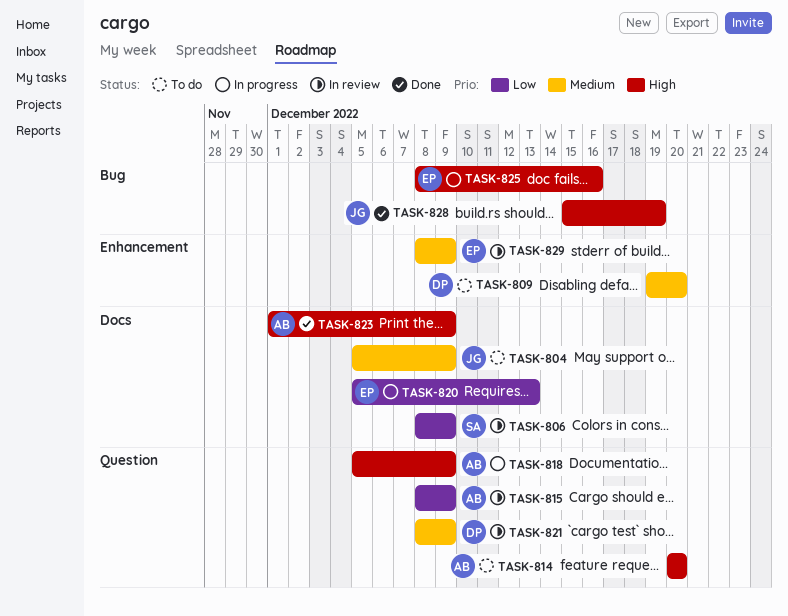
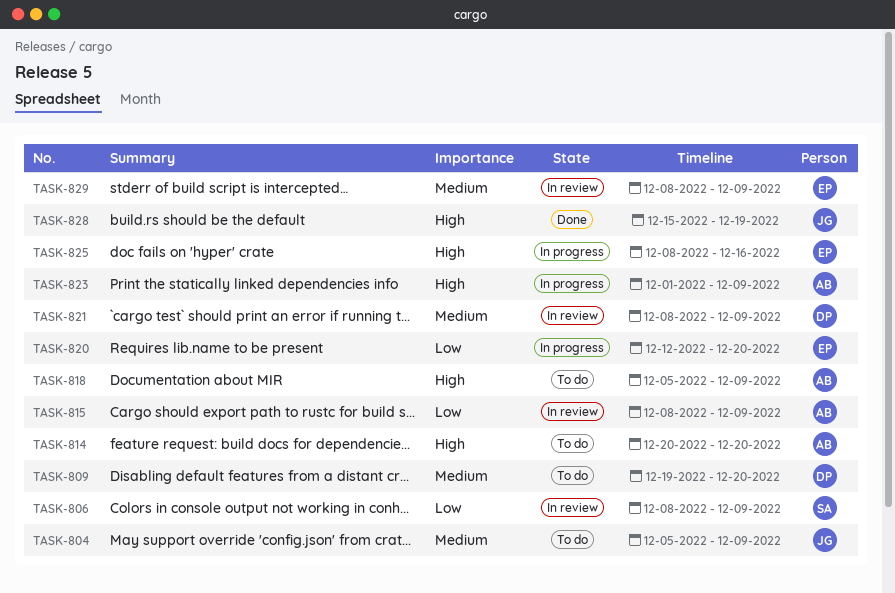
TASK-818, status: In progress -> To do
TASK-820, start: Dec 5 -> Dec 12
TASK-820, due: Dec 13 -> Dec 20
TASK-823, status: Done -> In progress

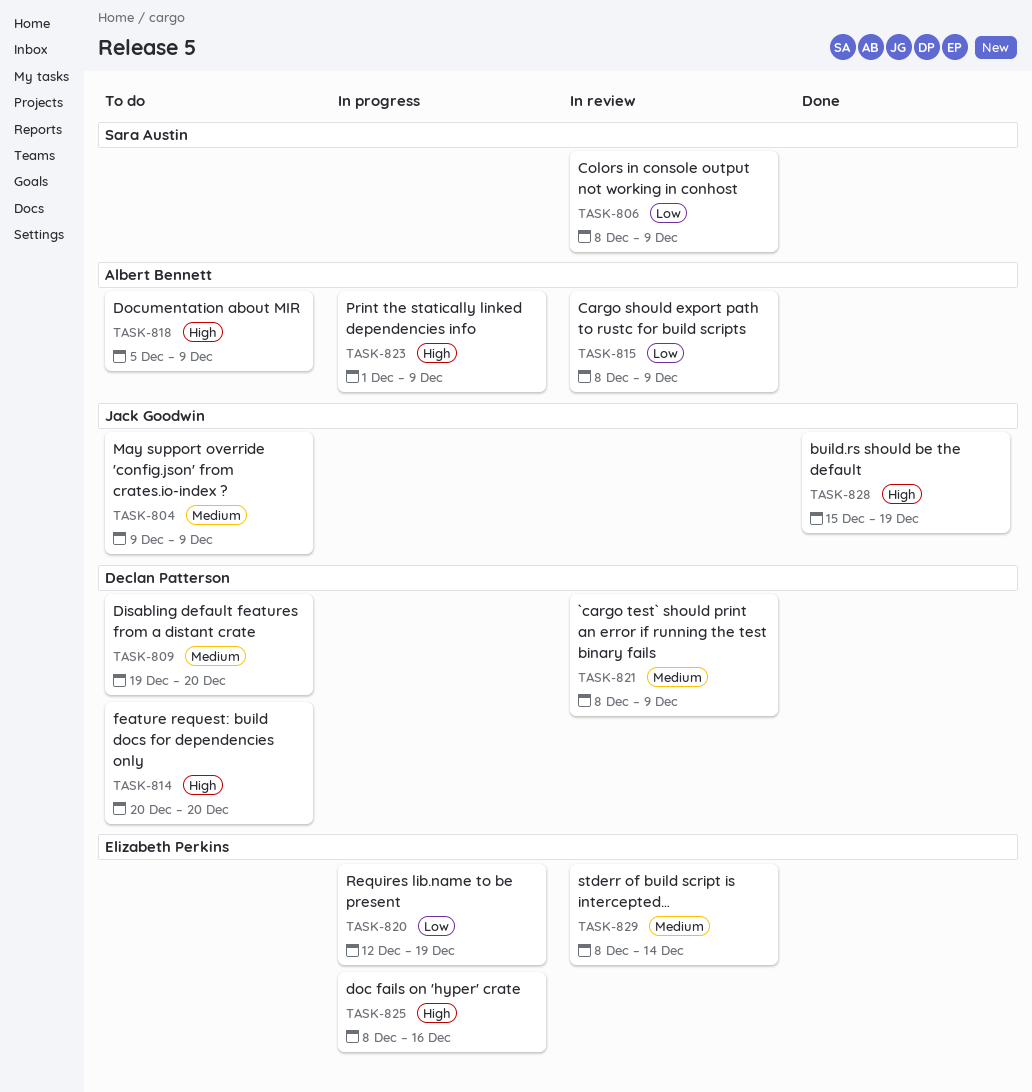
TASK-804, start: Dec 5 -> Dec 9
TASK-814, owner: Albert Bennett -> Declan Patterson
TASK-820, due: Dec 20 -> Dec 19
TASK-829, due: Dec 9 -> Dec 14

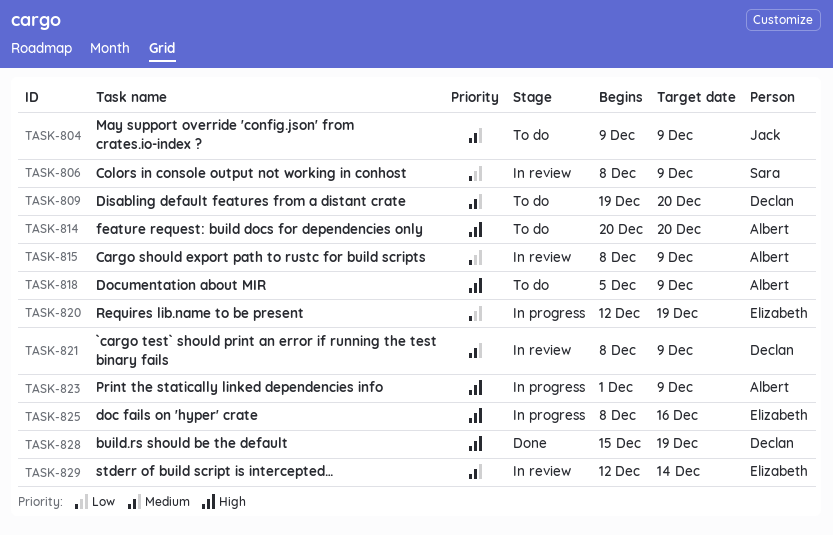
TASK-814, owner: Declan Patterson -> Albert Bennett
TASK-828, owner: Jack Goodwin -> Declan Patterson
TASK-829, start: Dec 8 -> Dec 12

